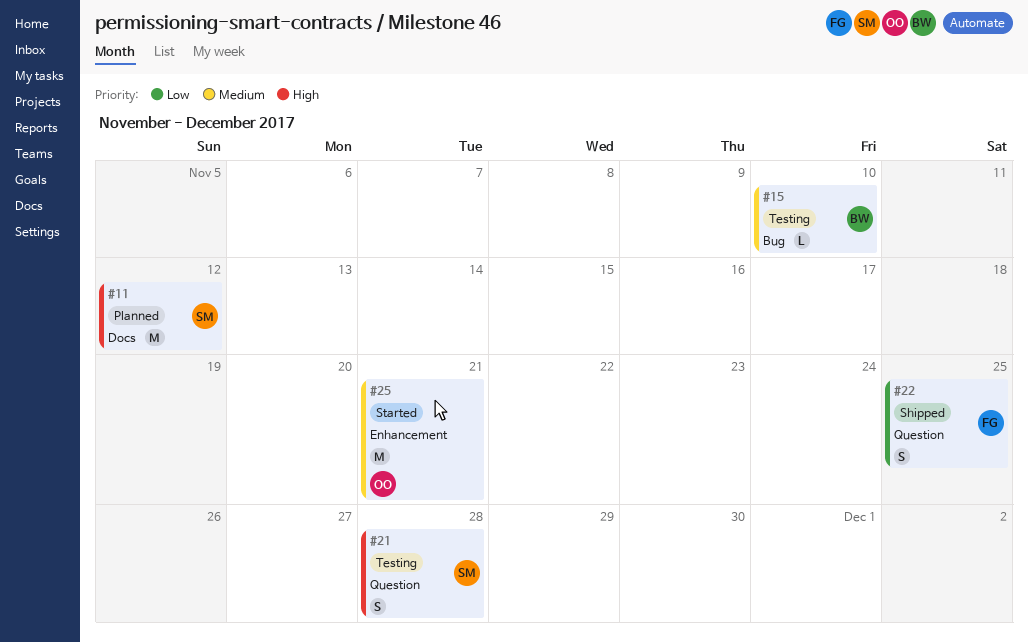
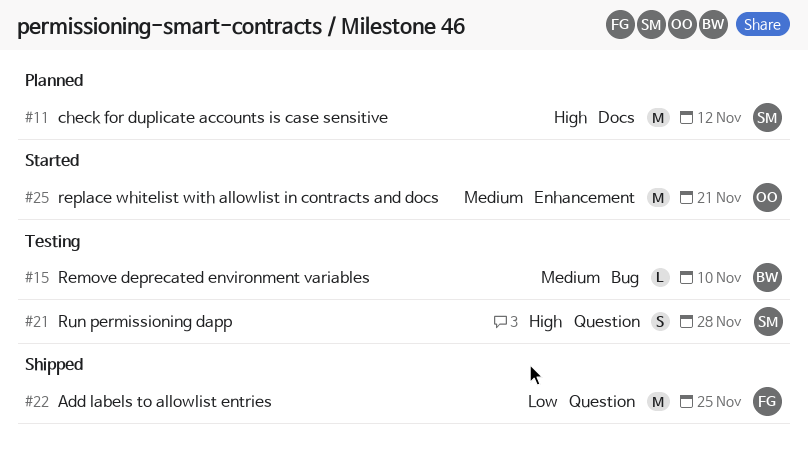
#22, estimate: S -> M

